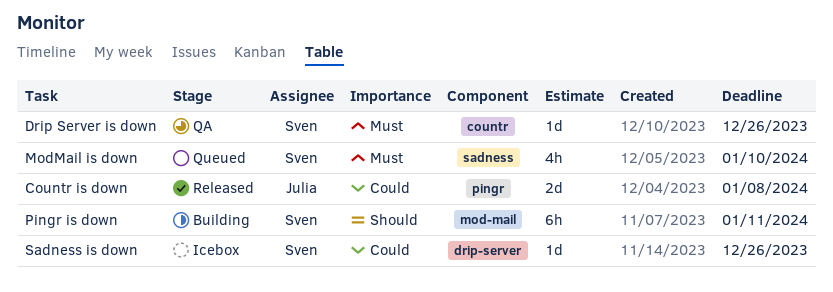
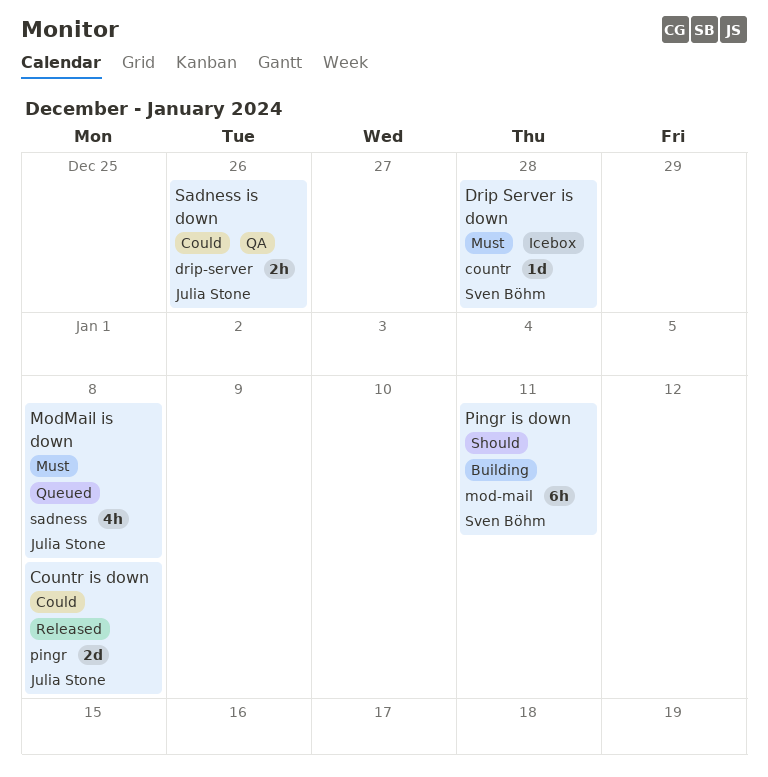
Drip Server is down, status: QA -> Icebox
Drip Server is down, due: Dec 26 -> Dec 28
ModMail is down, owner: Sven Böhm -> Julia Stone
ModMail is down, due: Jan 10 -> Jan 8
Sadness is down, status: Icebox -> QA
Sadness is down, owner: Sven Böhm -> Julia Stone
Sadness is down, estimate: 1d -> 2h

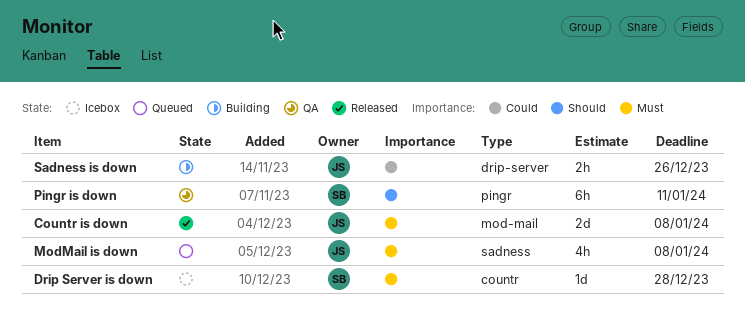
Countr is down, priority: Could -> Must
Countr is down, label: pingr -> mod-mail
Pingr is down, status: Building -> QA
Pingr is down, label: mod-mail -> pingr
Sadness is down, status: QA -> Building

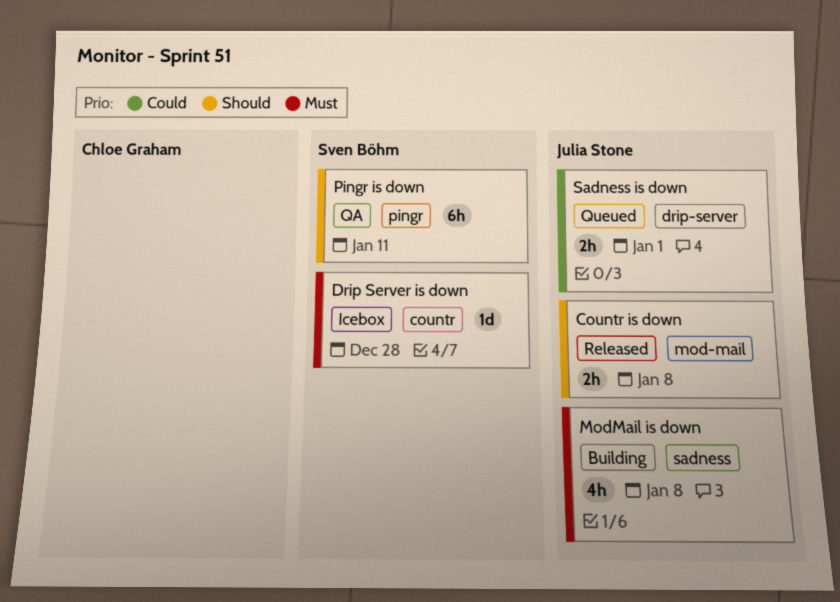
Countr is down, priority: Must -> Should
Countr is down, estimate: 2d -> 2h
ModMail is down, status: Queued -> Building
Sadness is down, status: Building -> Queued
Sadness is down, due: Dec 26 -> Jan 1

